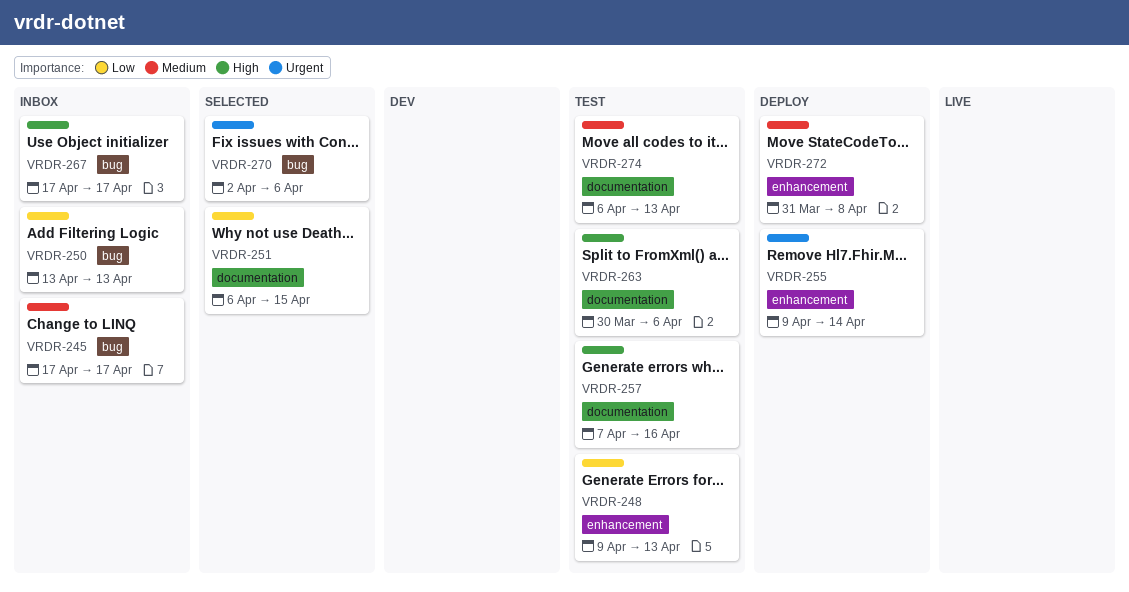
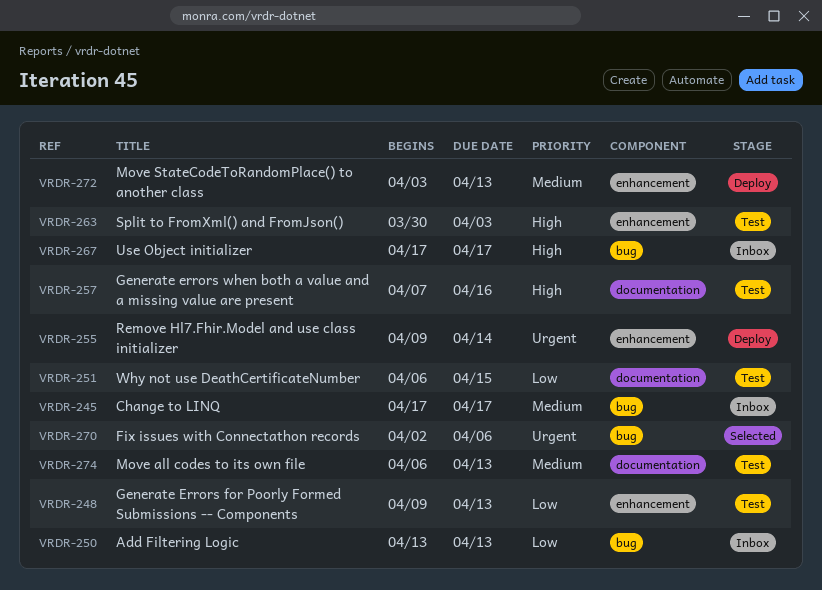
VRDR-251, status: Selected -> Test
VRDR-263, label: documentation -> enhancement
VRDR-263, due: Apr 6 -> Apr 3
VRDR-272, start: Mar 31 -> Apr 3
VRDR-272, due: Apr 8 -> Apr 13

